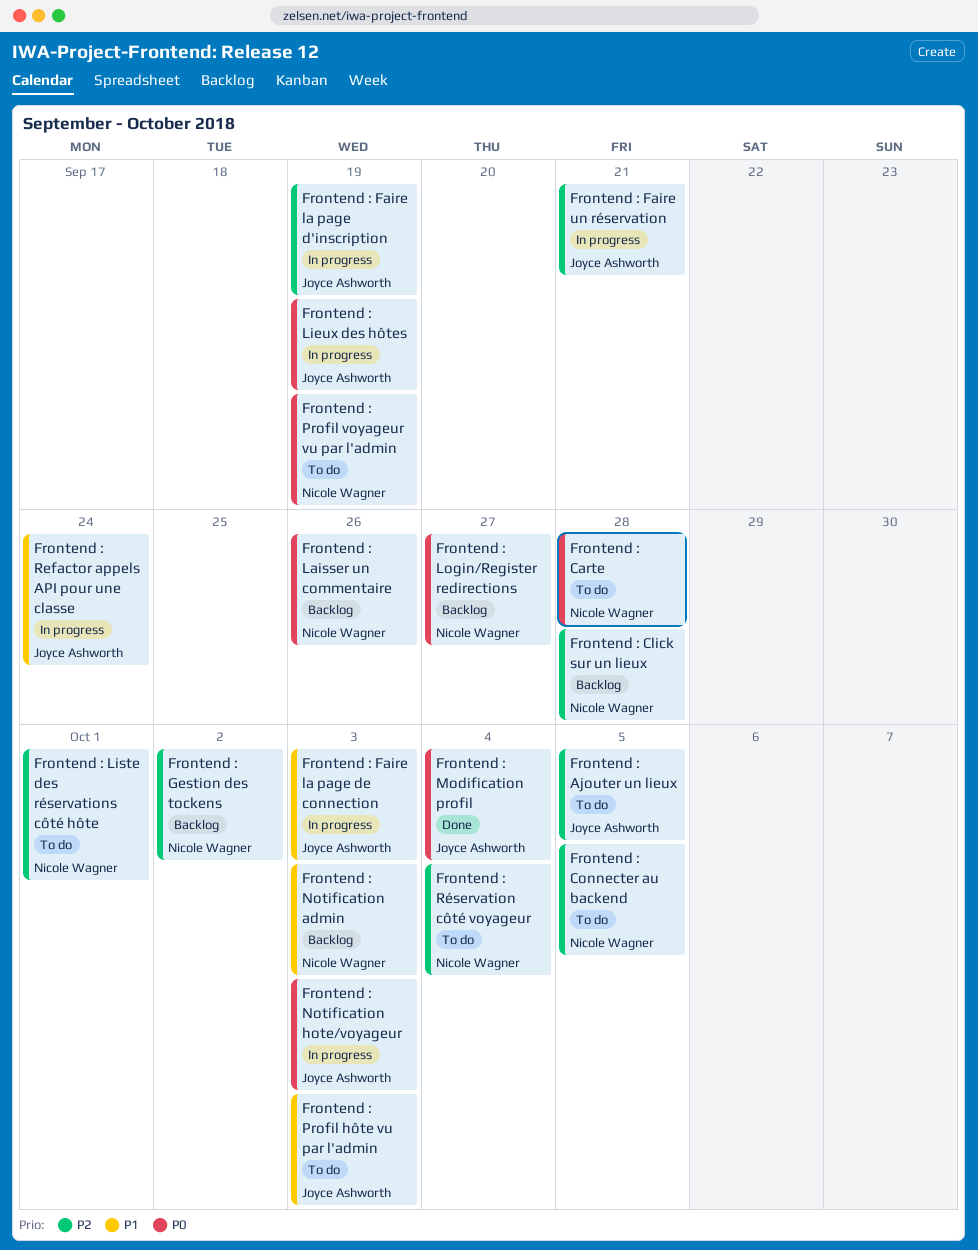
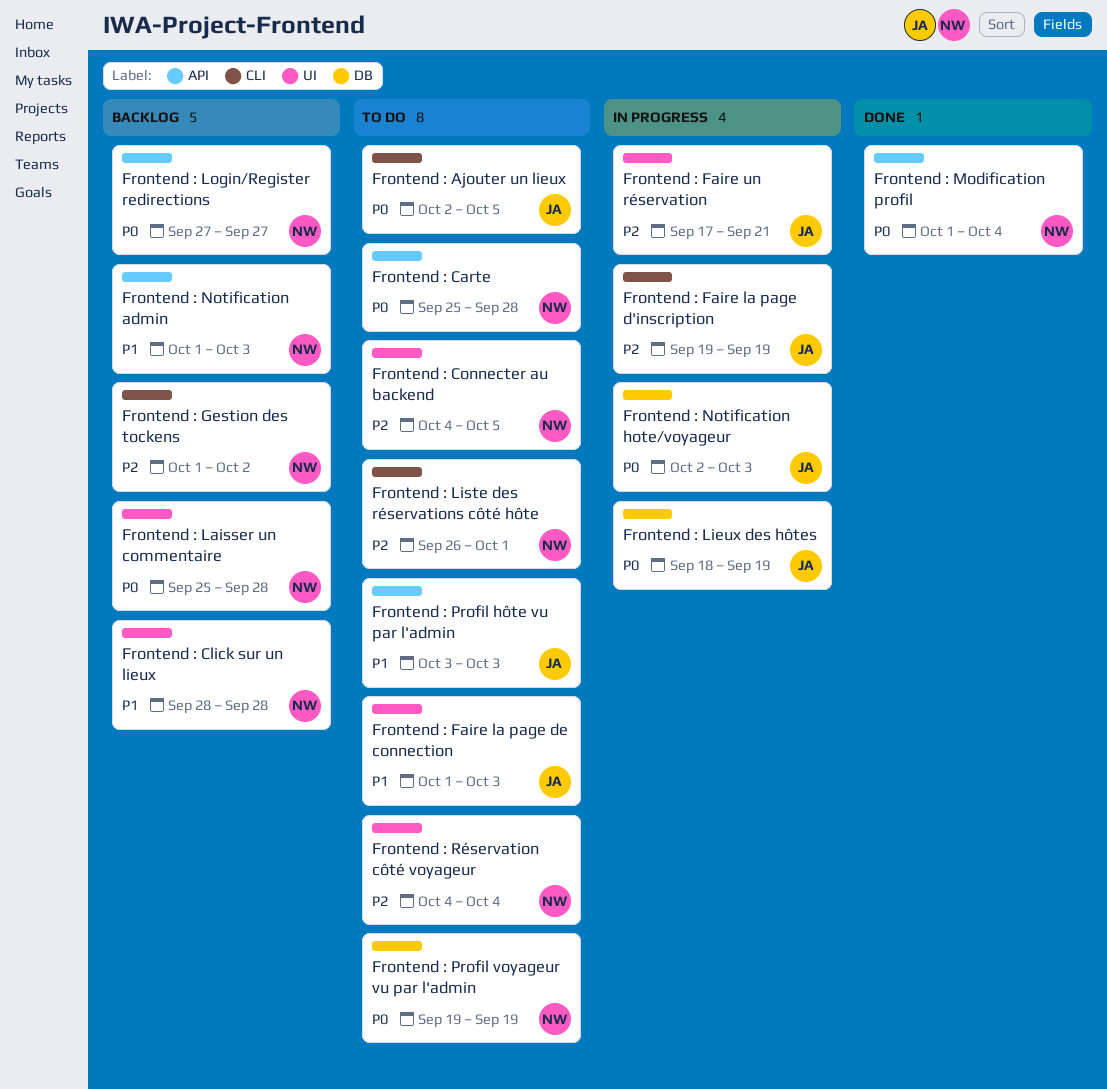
Frontend : Ajouter un lieux, priority: P2 -> P0
Frontend : Click sur un lieux, priority: P2 -> P1
Frontend : Faire la page de connection, status: In progress -> To do
Frontend : Laisser un commentaire, due: Sep 26 -> Sep 28
Frontend : Modification profil, owner: Joyce Ashworth -> Nicole Wagner
Frontend : Refactor appels API pour une classe: present -> none

